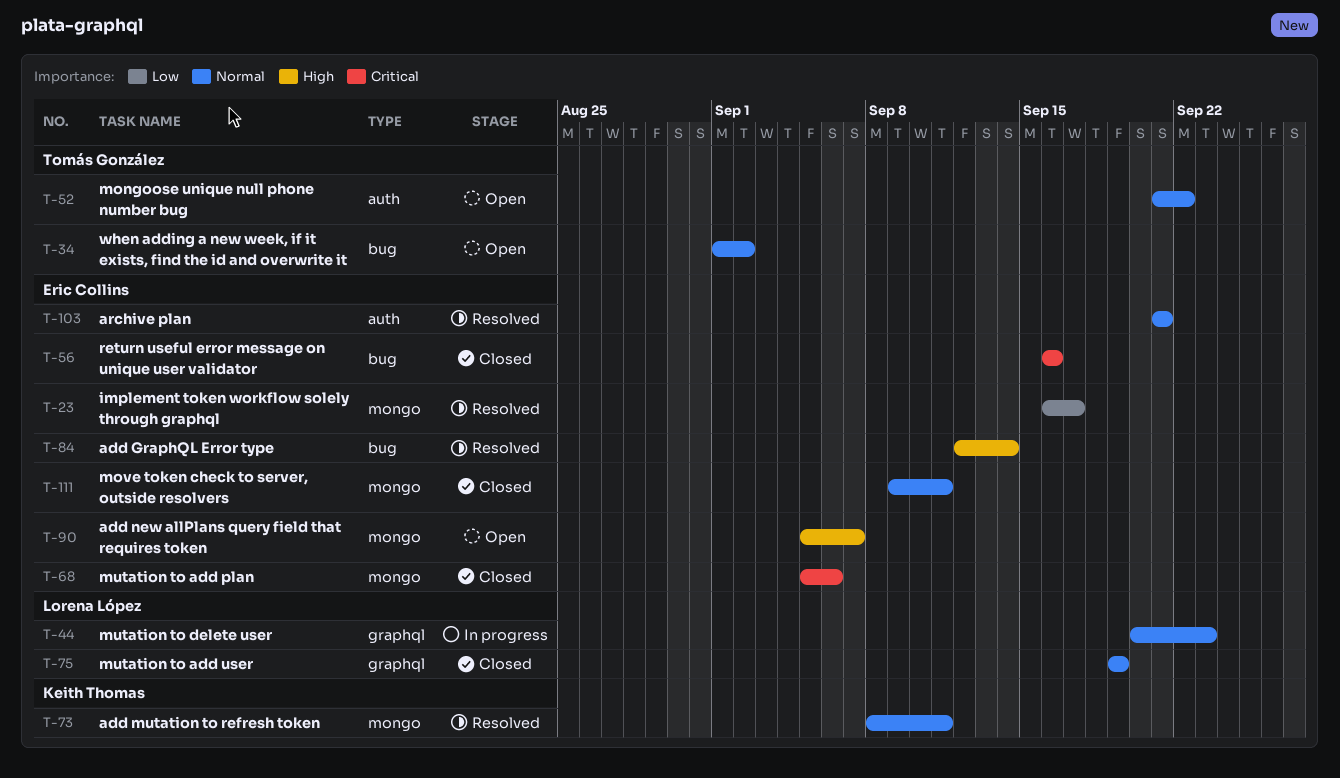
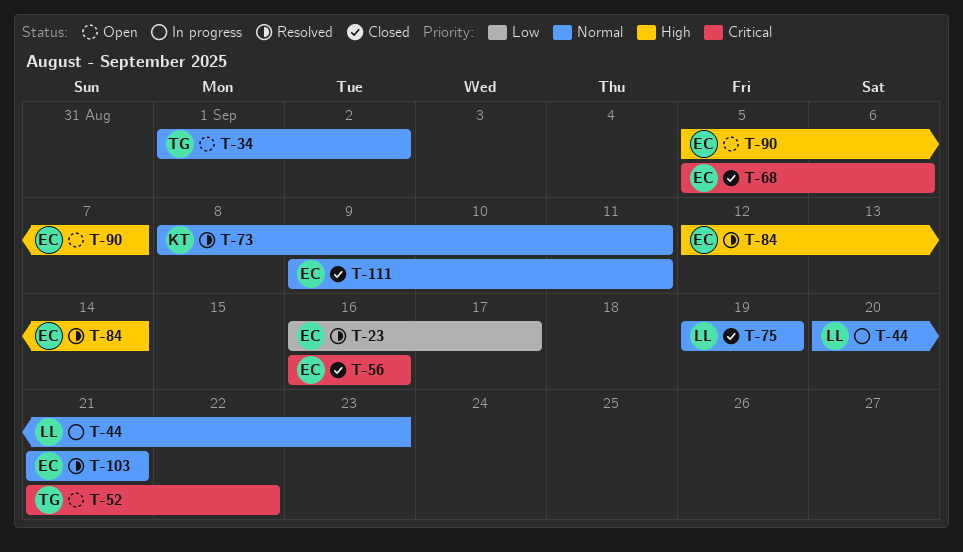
T-52, priority: Normal -> Critical

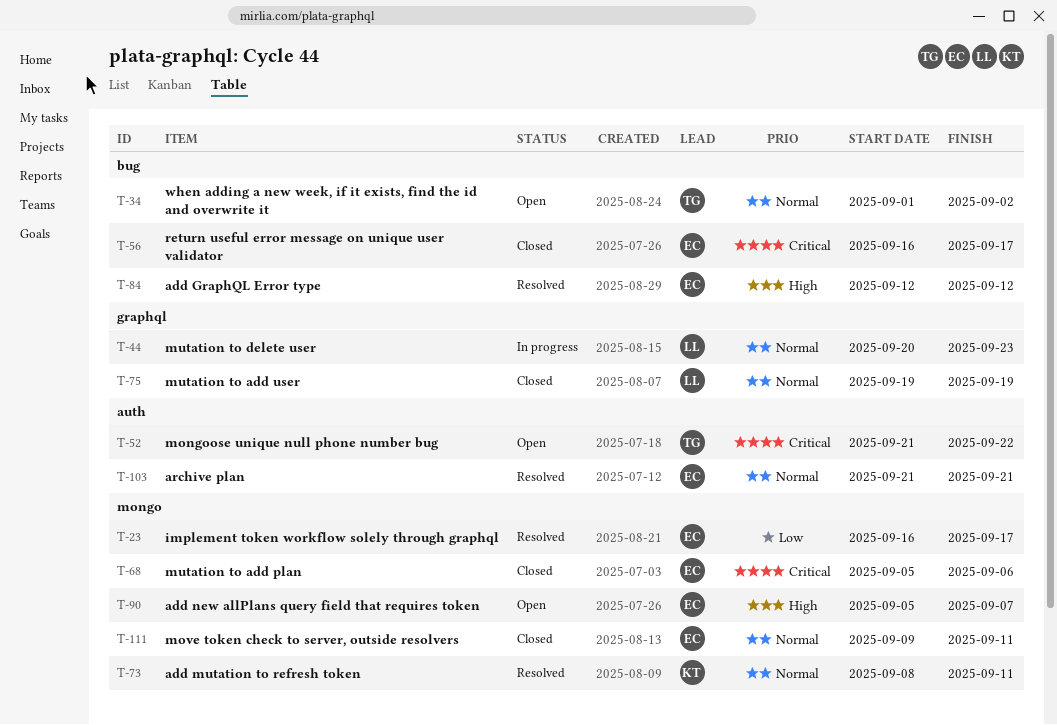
T-56, due: Sep 16 -> Sep 17
T-84, due: Sep 14 -> Sep 12

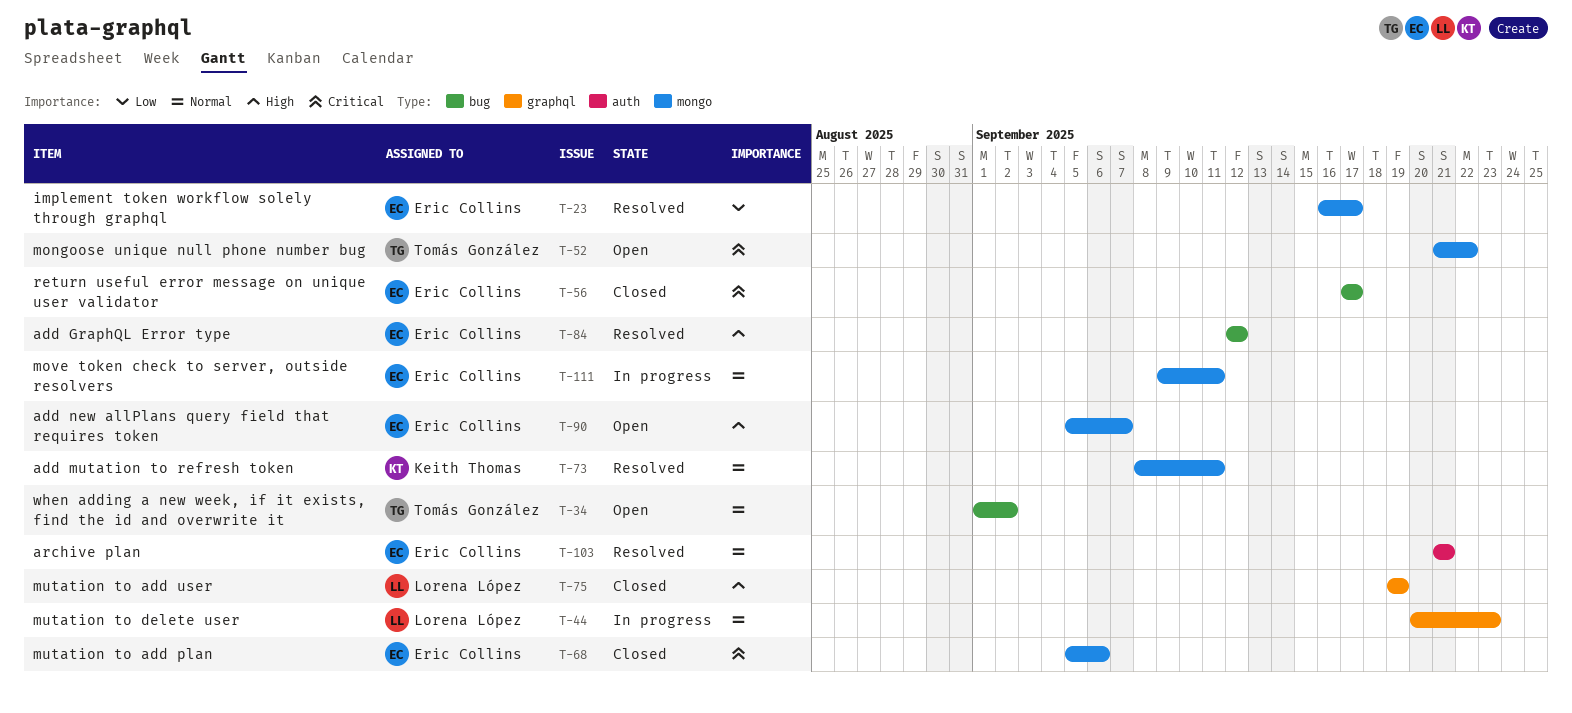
T-52, label: auth -> mongo
T-56, start: Sep 16 -> Sep 17
T-75, priority: Normal -> High
T-111, status: Closed -> In progress

